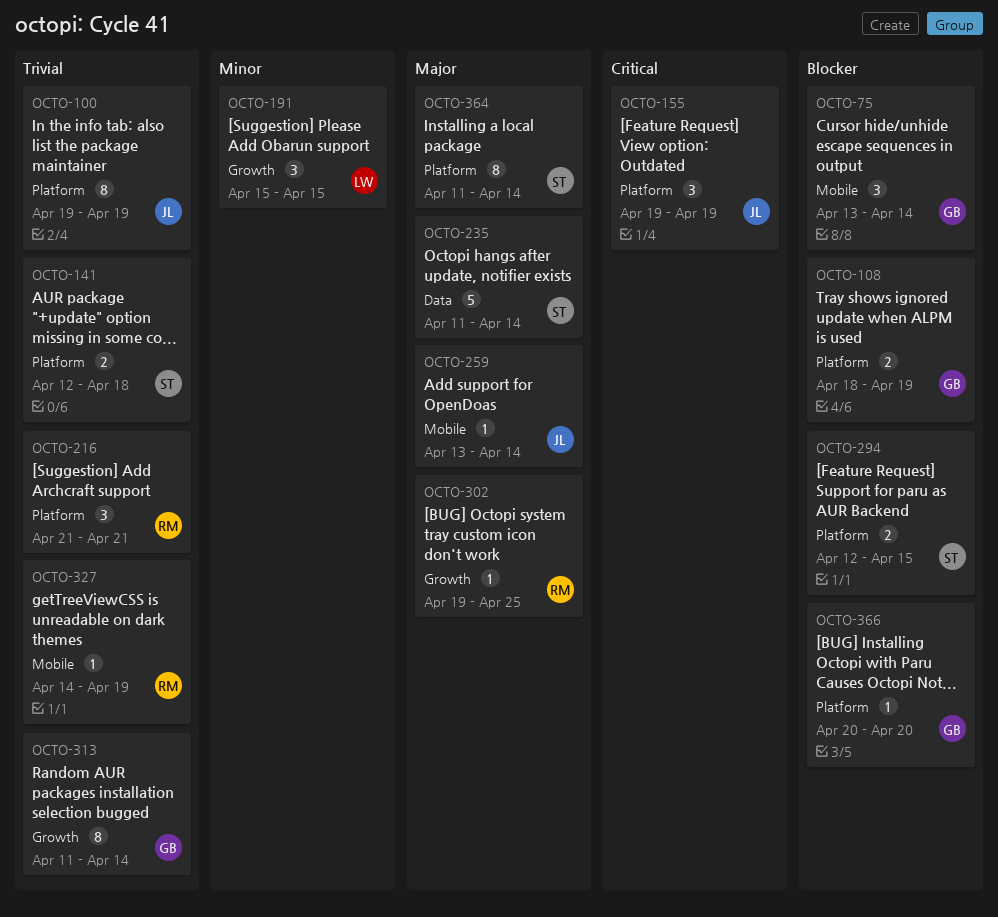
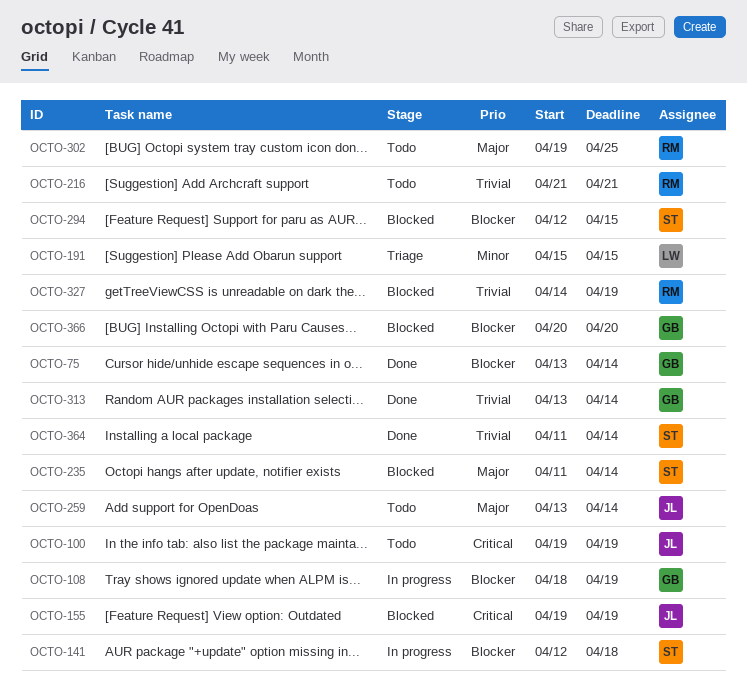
OCTO-100, priority: Trivial -> Critical
OCTO-141, priority: Trivial -> Blocker
OCTO-313, start: Apr 11 -> Apr 13
OCTO-364, priority: Major -> Trivial

